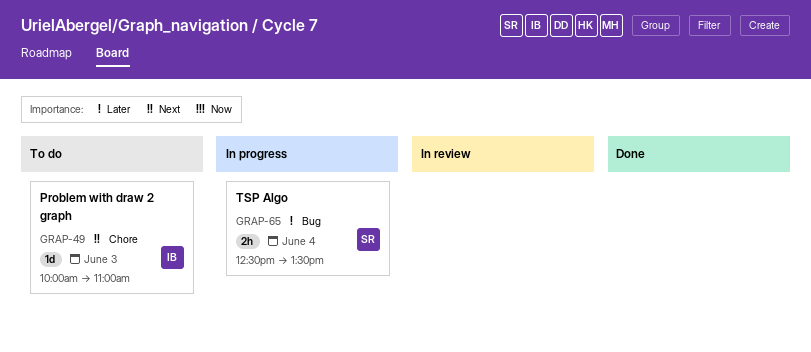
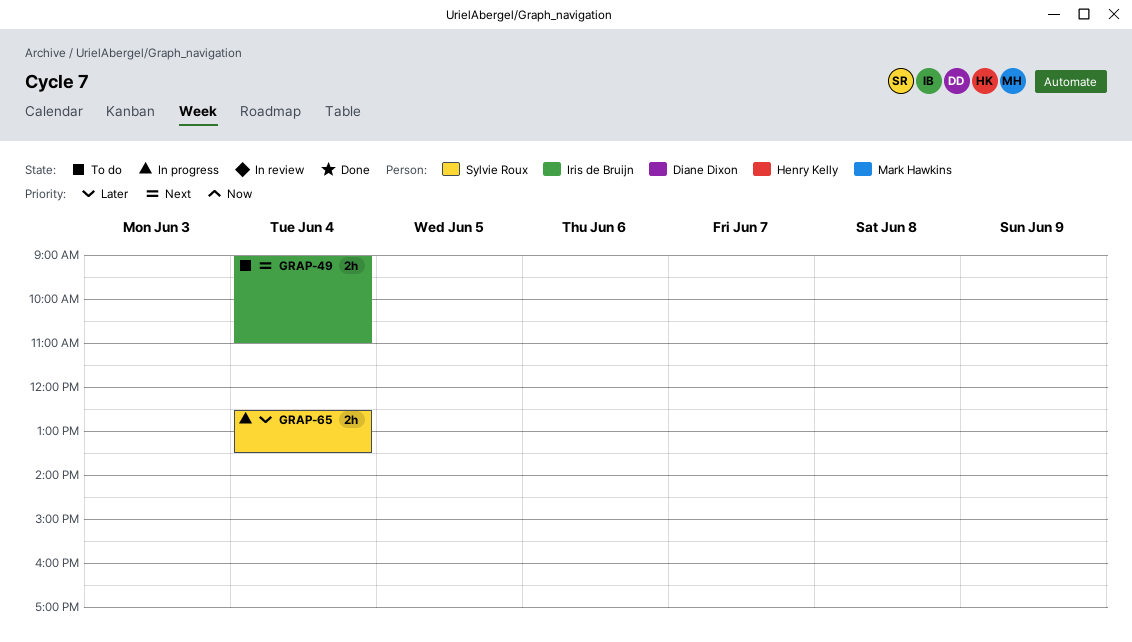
GRAP-49, estimate: 1d -> 2h
GRAP-49, day: Jun 3 -> Jun 4
GRAP-49, begins: 10:00 -> 09:00

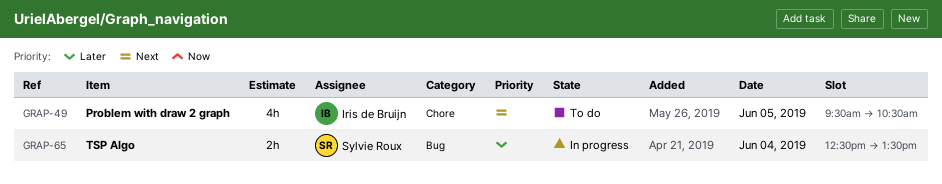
GRAP-49, estimate: 2h -> 4h
GRAP-49, day: Jun 4 -> Jun 5
GRAP-49, begins: 09:00 -> 09:30
GRAP-49, ends: 11:00 -> 10:30

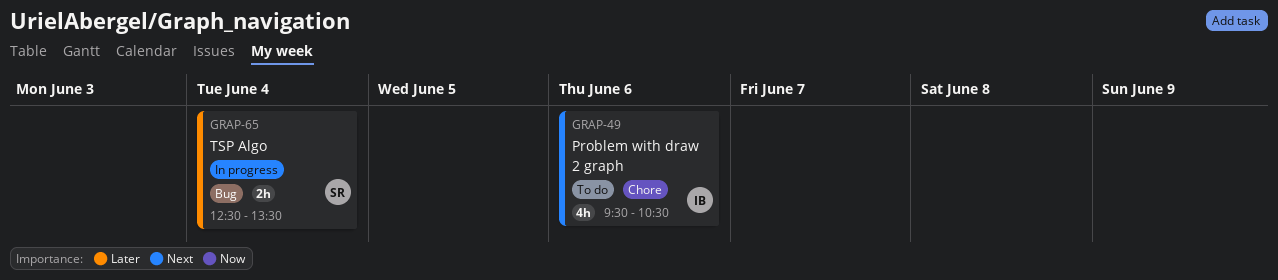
GRAP-49, day: Jun 5 -> Jun 6

